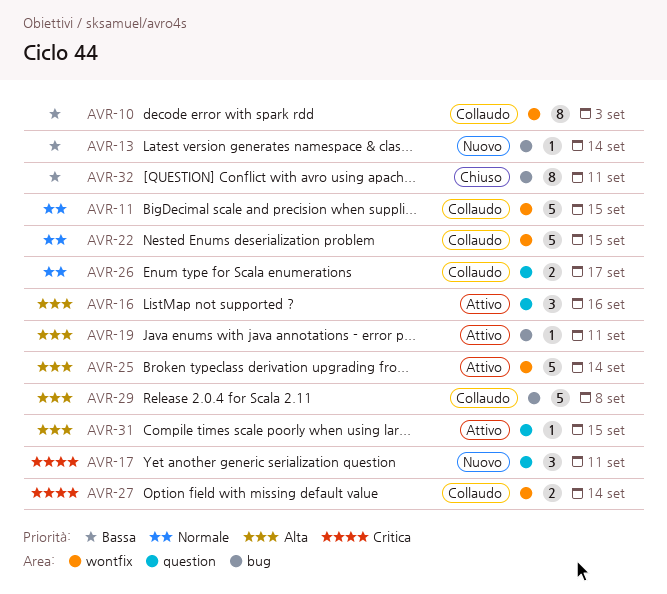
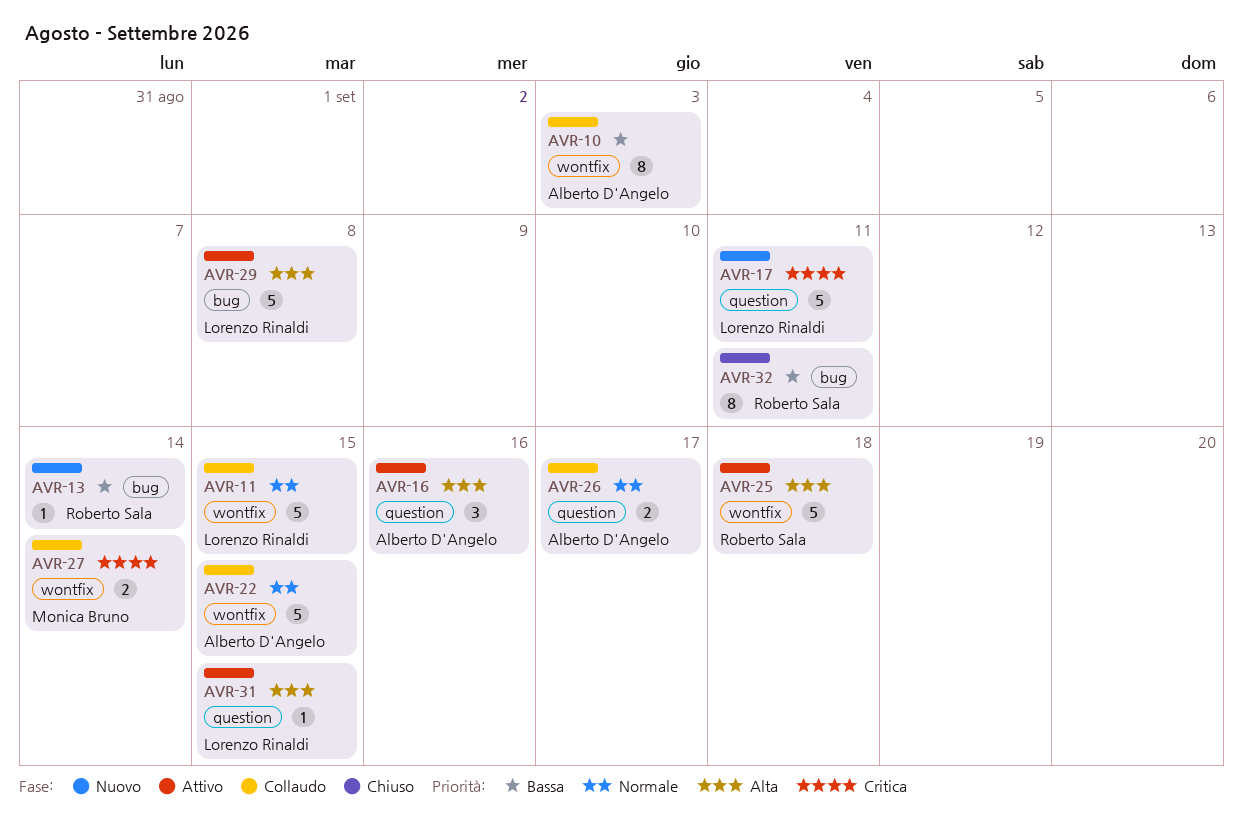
AVR-17, estimate: 3 -> 5
AVR-19: present -> none
AVR-25, due: Sep 14 -> Sep 18
AVR-29, status: Collaudo -> Attivo

